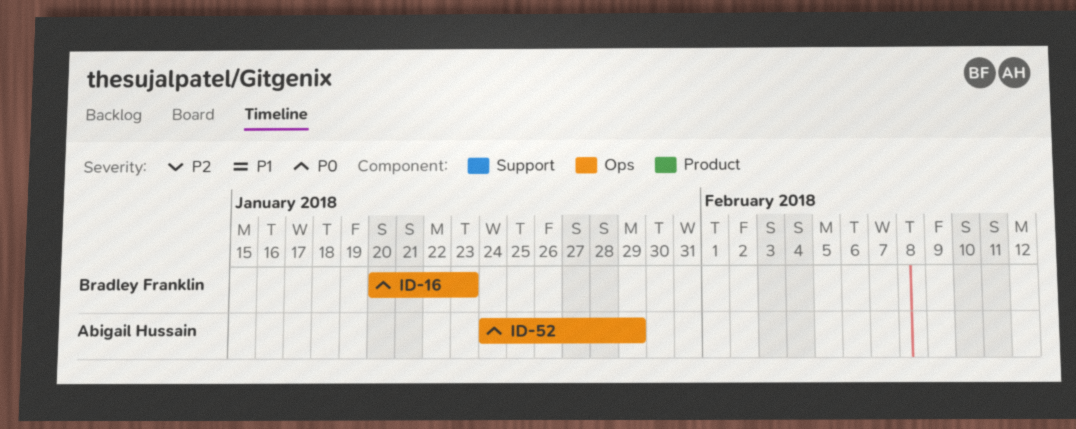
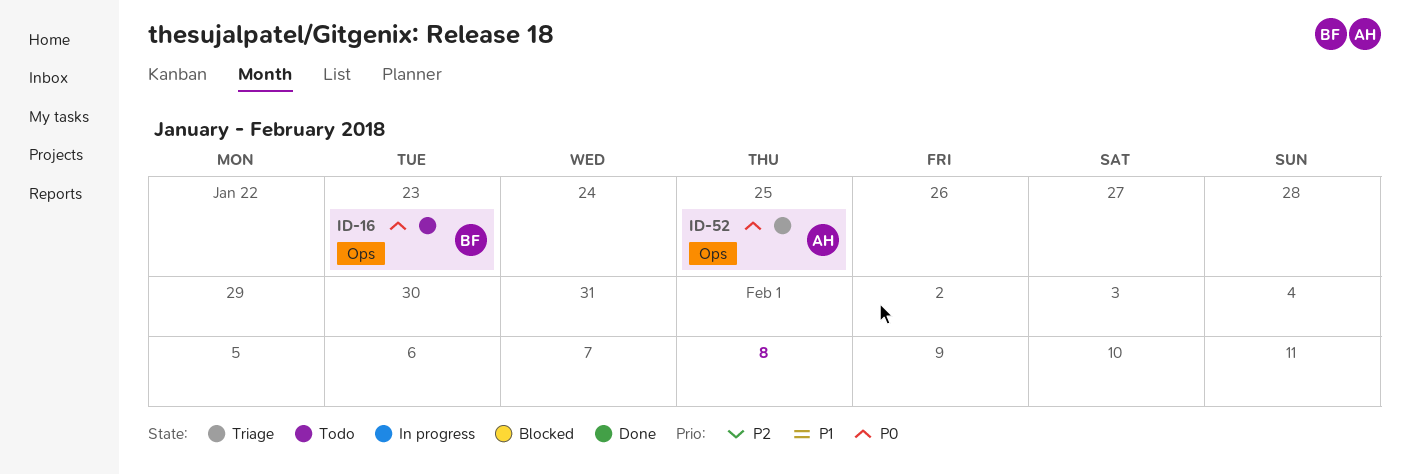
ID-52, due: Jan 29 -> Jan 25

